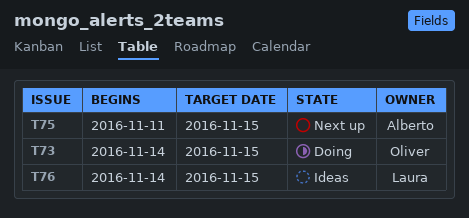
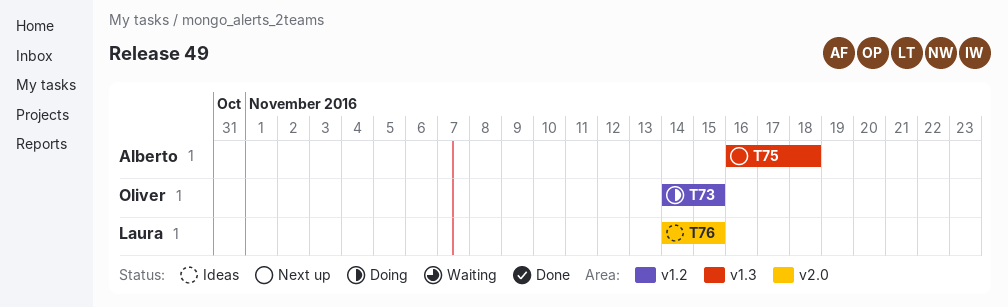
T75, start: Nov 11 -> Nov 16
T75, due: Nov 15 -> Nov 18

